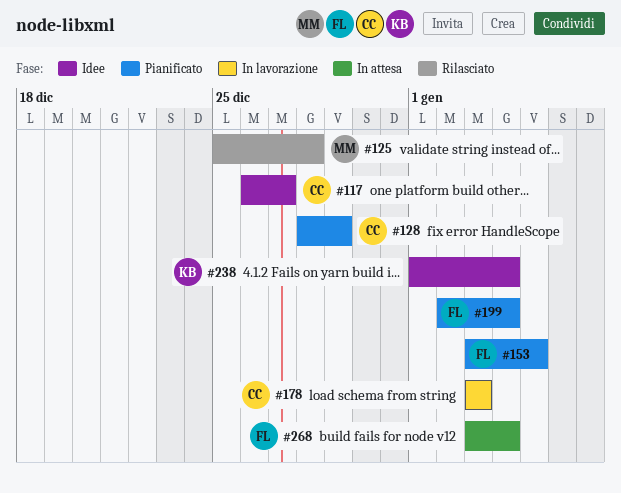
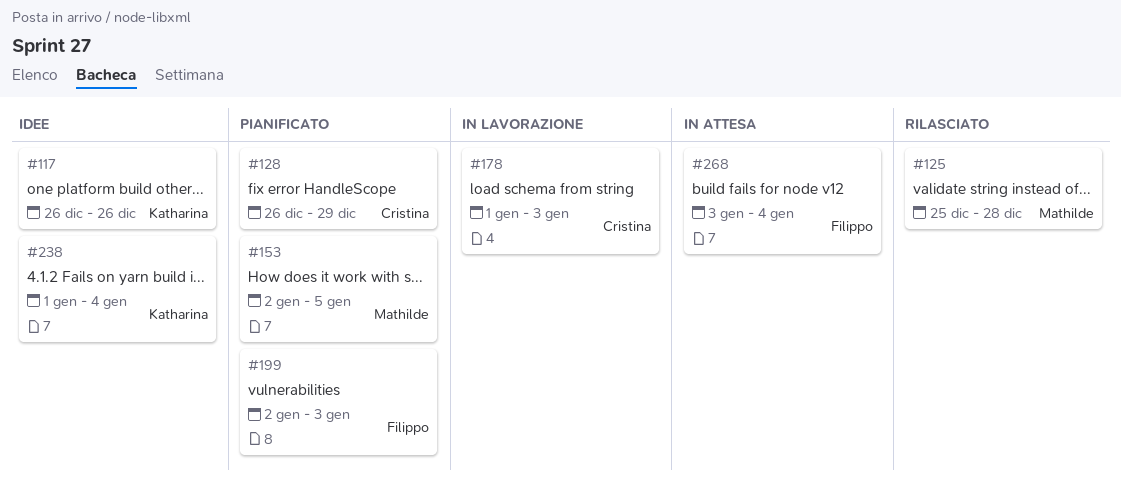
#117, owner: Cristina -> Katharina
#117, due: Dec 27 -> Dec 26
#128, start: Dec 28 -> Dec 26
#153, owner: Filippo -> Mathilde
#153, start: Jan 3 -> Jan 2
#178, start: Jan 3 -> Jan 1
#199, due: Jan 4 -> Jan 3

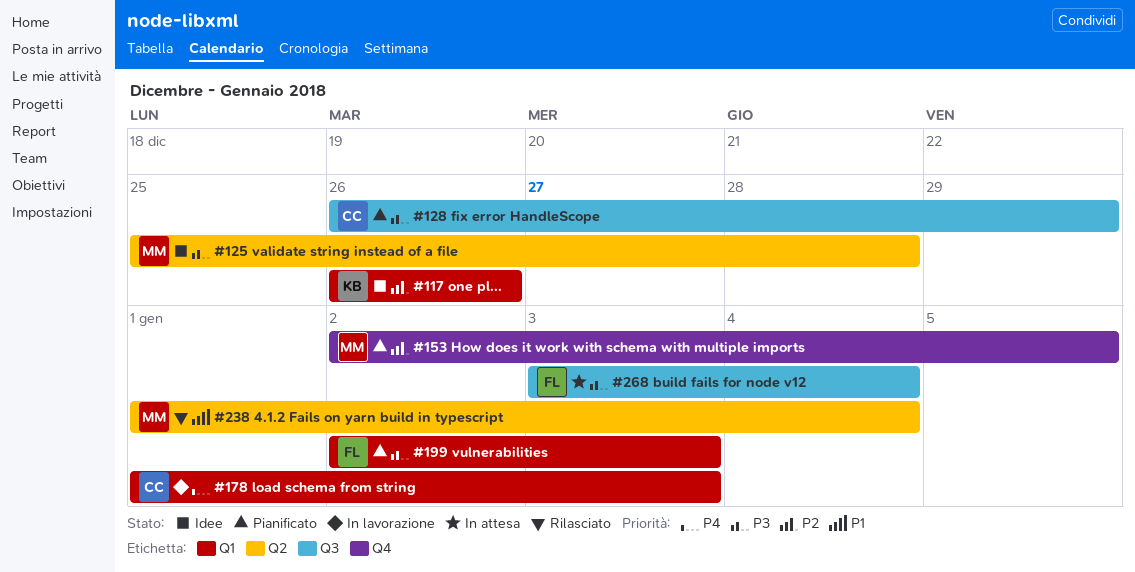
#125, status: Rilasciato -> Idee
#238, status: Idee -> Rilasciato
#238, owner: Katharina -> Mathilde

